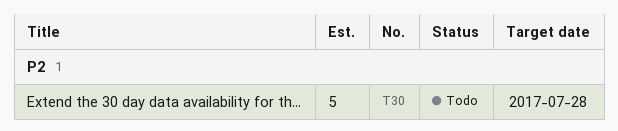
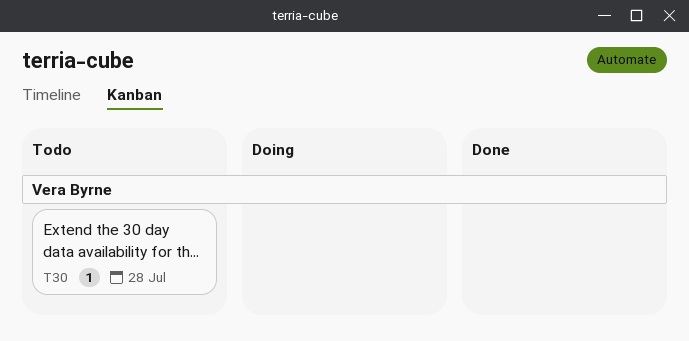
T30, estimate: 5 -> 1

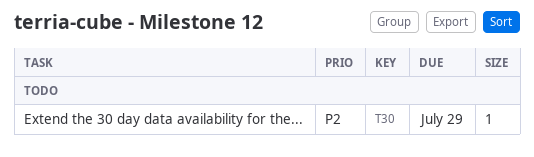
T30, due: Jul 28 -> Jul 29

